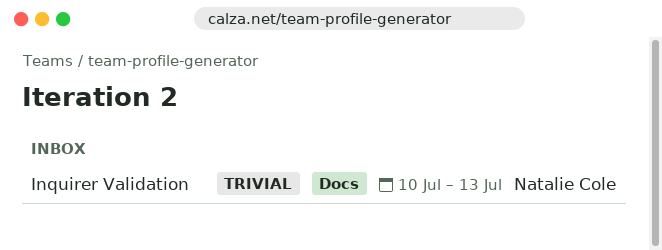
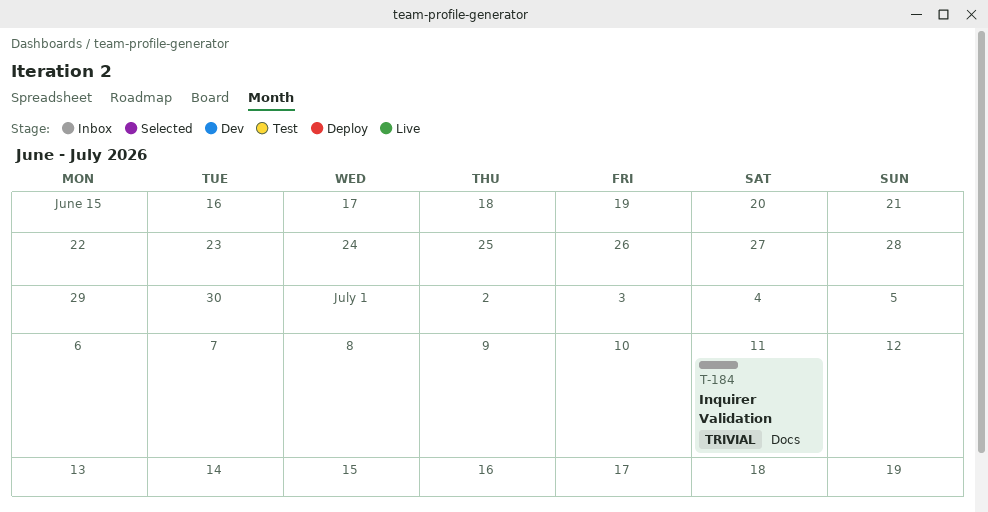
Inquirer Validation, due: Jul 13 -> Jul 11

